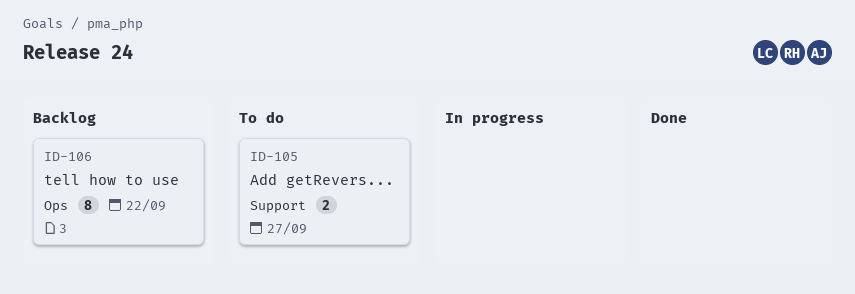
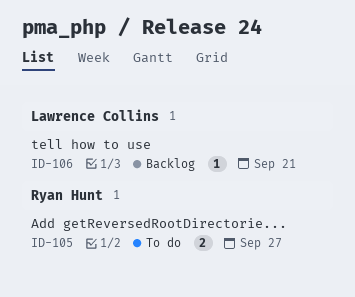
ID-106, estimate: 8 -> 1
ID-106, due: Sep 22 -> Sep 21

